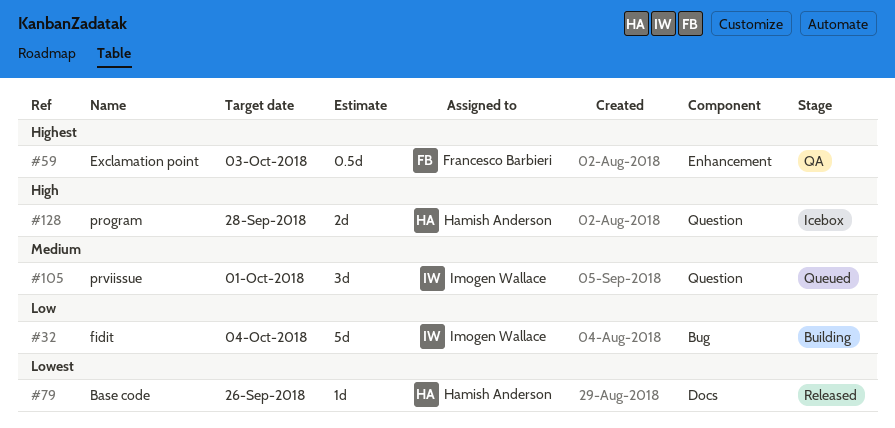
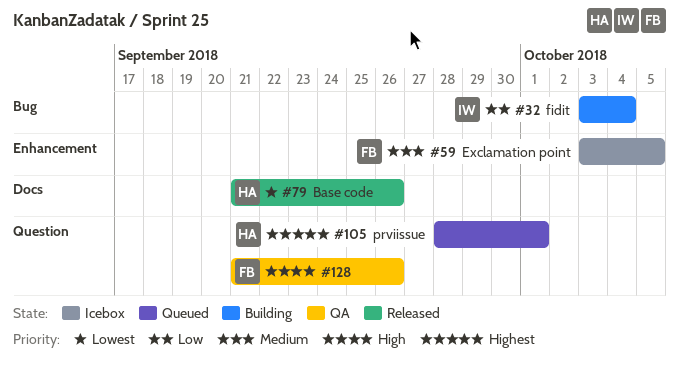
#59, status: QA -> Icebox
#59, priority: Highest -> Medium
#59, due: Oct 3 -> Oct 5
#105, owner: Imogen Wallace -> Hamish Anderson
#105, priority: Medium -> Highest
#128, status: Icebox -> QA
#128, owner: Hamish Anderson -> Francesco Barbieri
#128, due: Sep 28 -> Sep 26

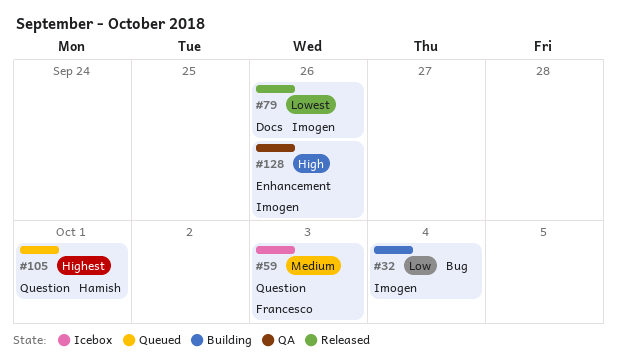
#59, label: Enhancement -> Question
#59, due: Oct 5 -> Oct 3
#79, owner: Hamish -> Imogen
#128, owner: Francesco -> Imogen
#128, label: Question -> Enhancement

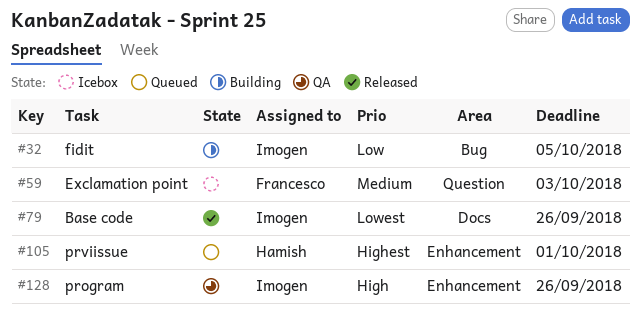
#32, due: Oct 4 -> Oct 5
#105, label: Question -> Enhancement

